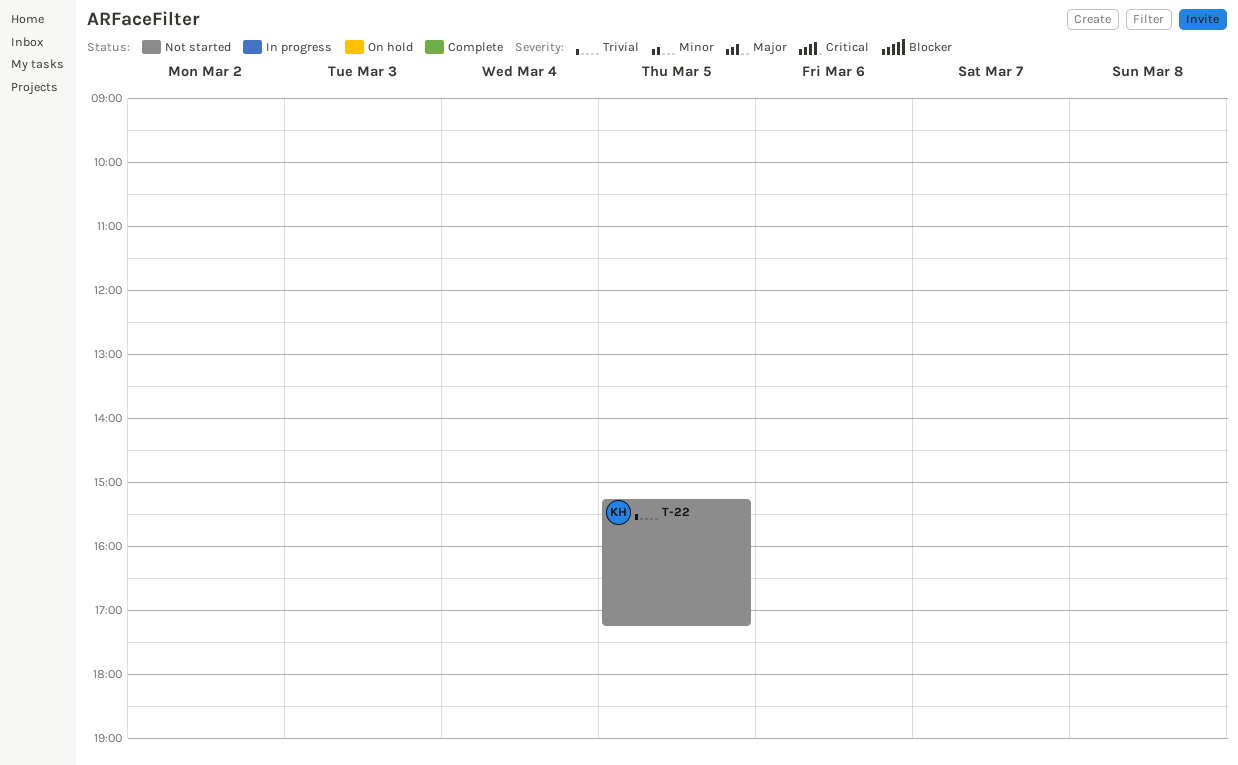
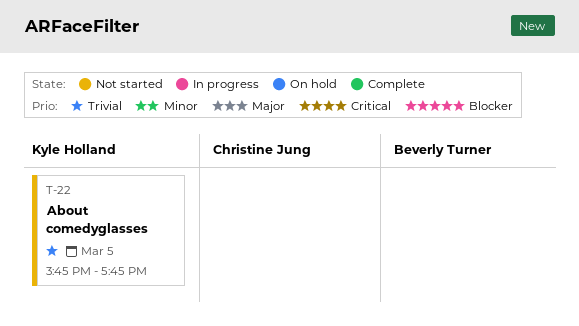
T-22, begins: 15:15 -> 15:45
T-22, ends: 17:15 -> 17:45

